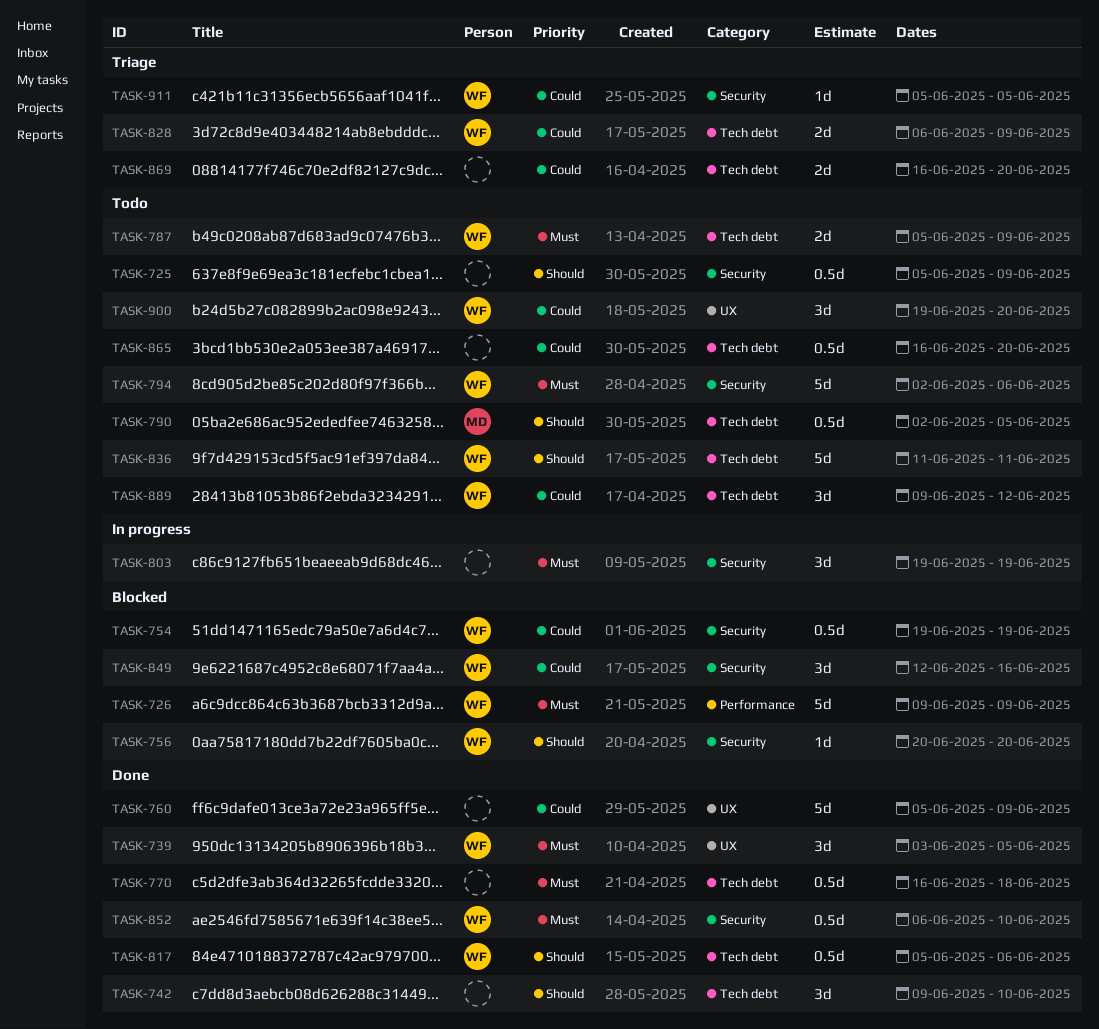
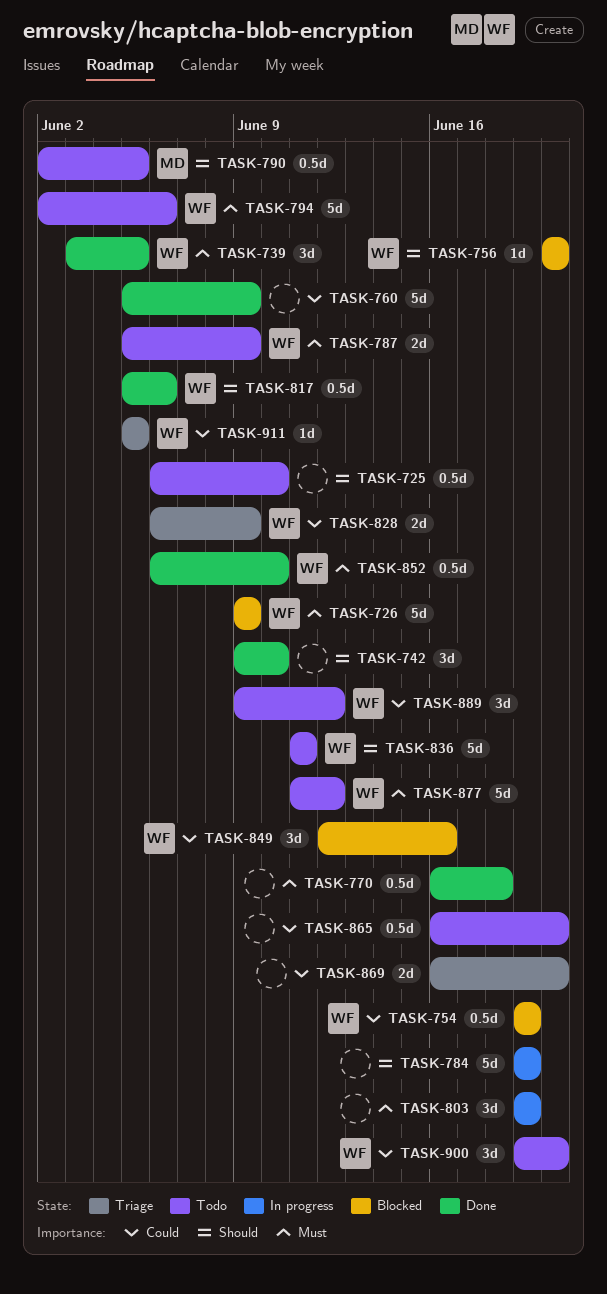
TASK-725, start: Jun 5 -> Jun 6
TASK-725, due: Jun 9 -> Jun 10
TASK-784: none -> present
TASK-877: none -> present

